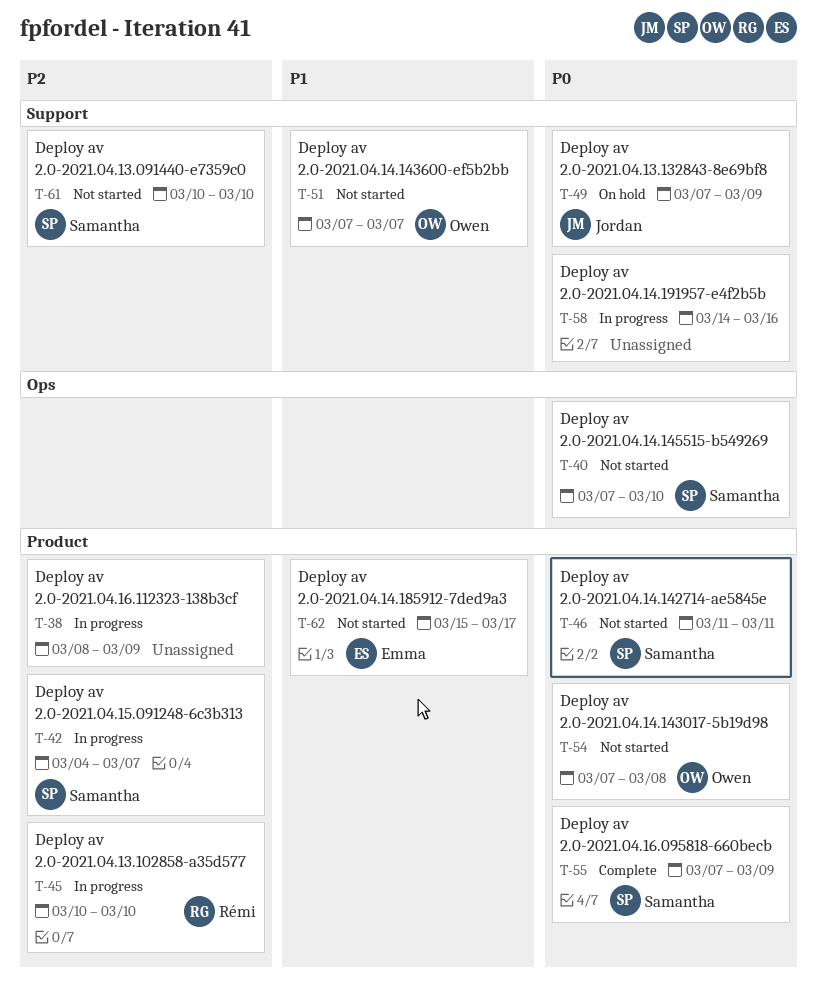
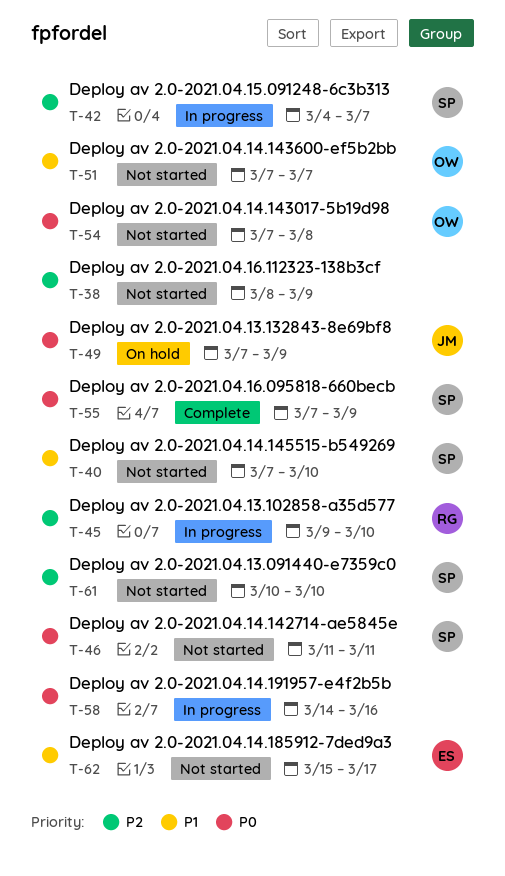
T-38, status: In progress -> Not started
T-40, priority: P0 -> P1
T-45, start: Mar 10 -> Mar 9

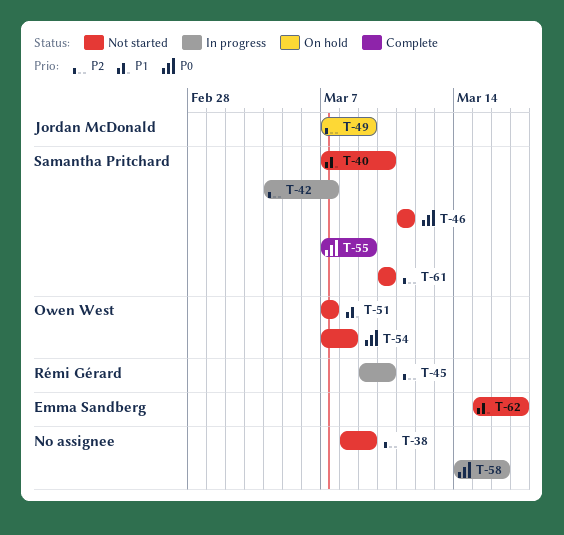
T-49, priority: P0 -> P2

